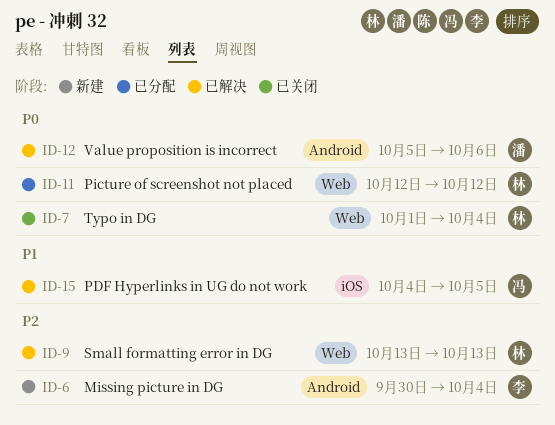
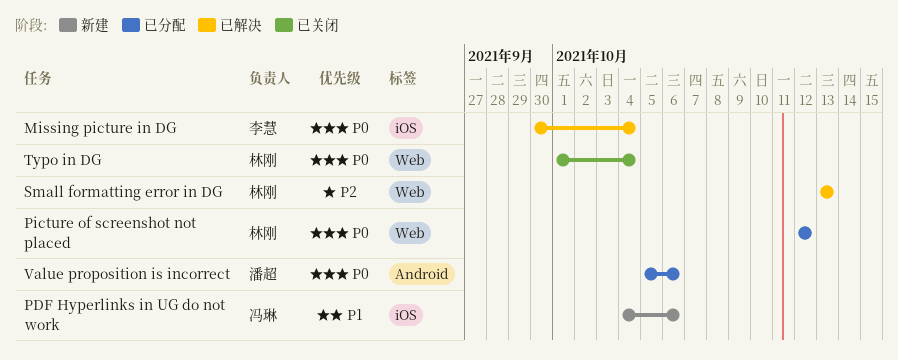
Missing picture in DG, status: 新建 -> 已解决
Missing picture in DG, priority: P2 -> P0
Missing picture in DG, label: Android -> iOS
PDF Hyperlinks in UG do not work, status: 已解决 -> 新建
PDF Hyperlinks in UG do not work, due: Oct 5 -> Oct 6
Value proposition is incorrect, status: 已解决 -> 已分配

